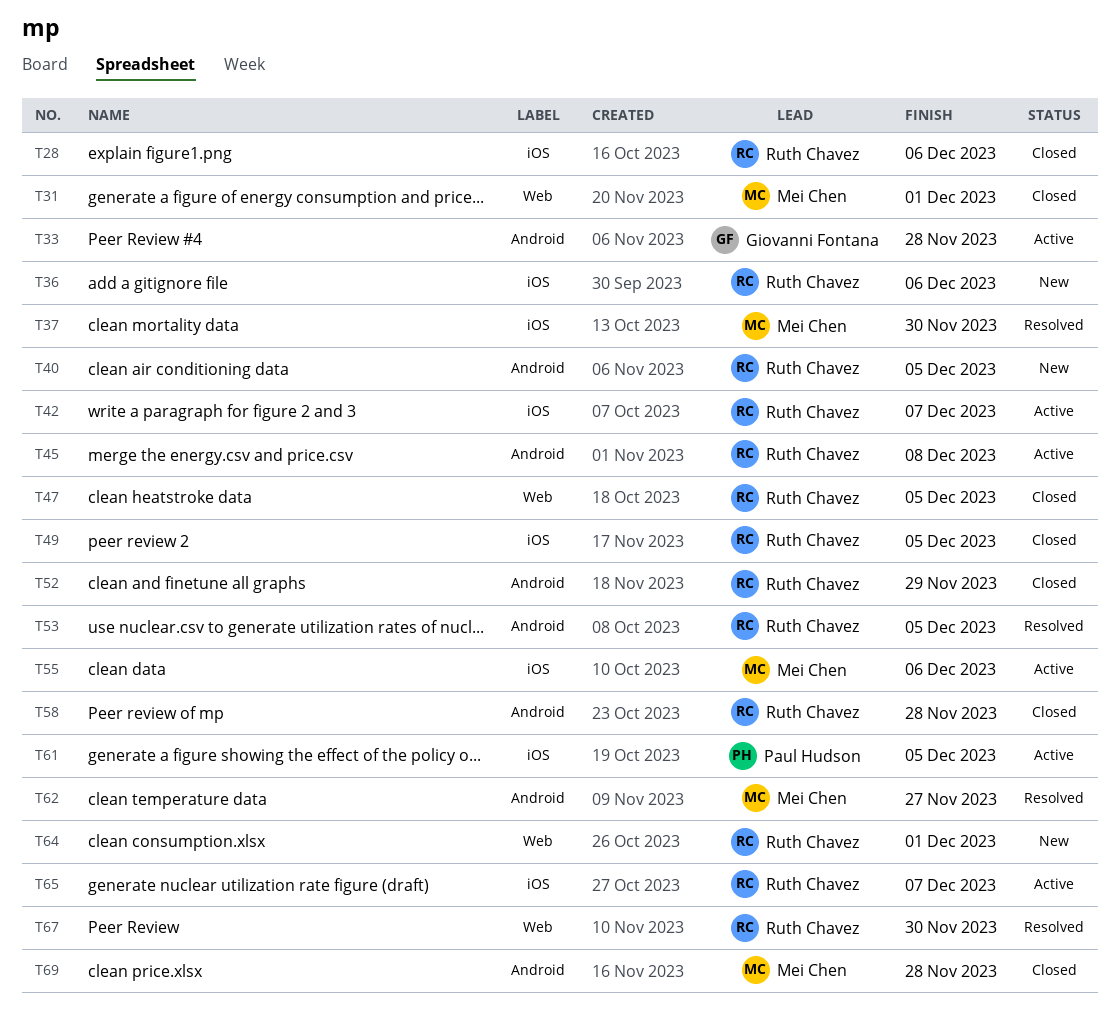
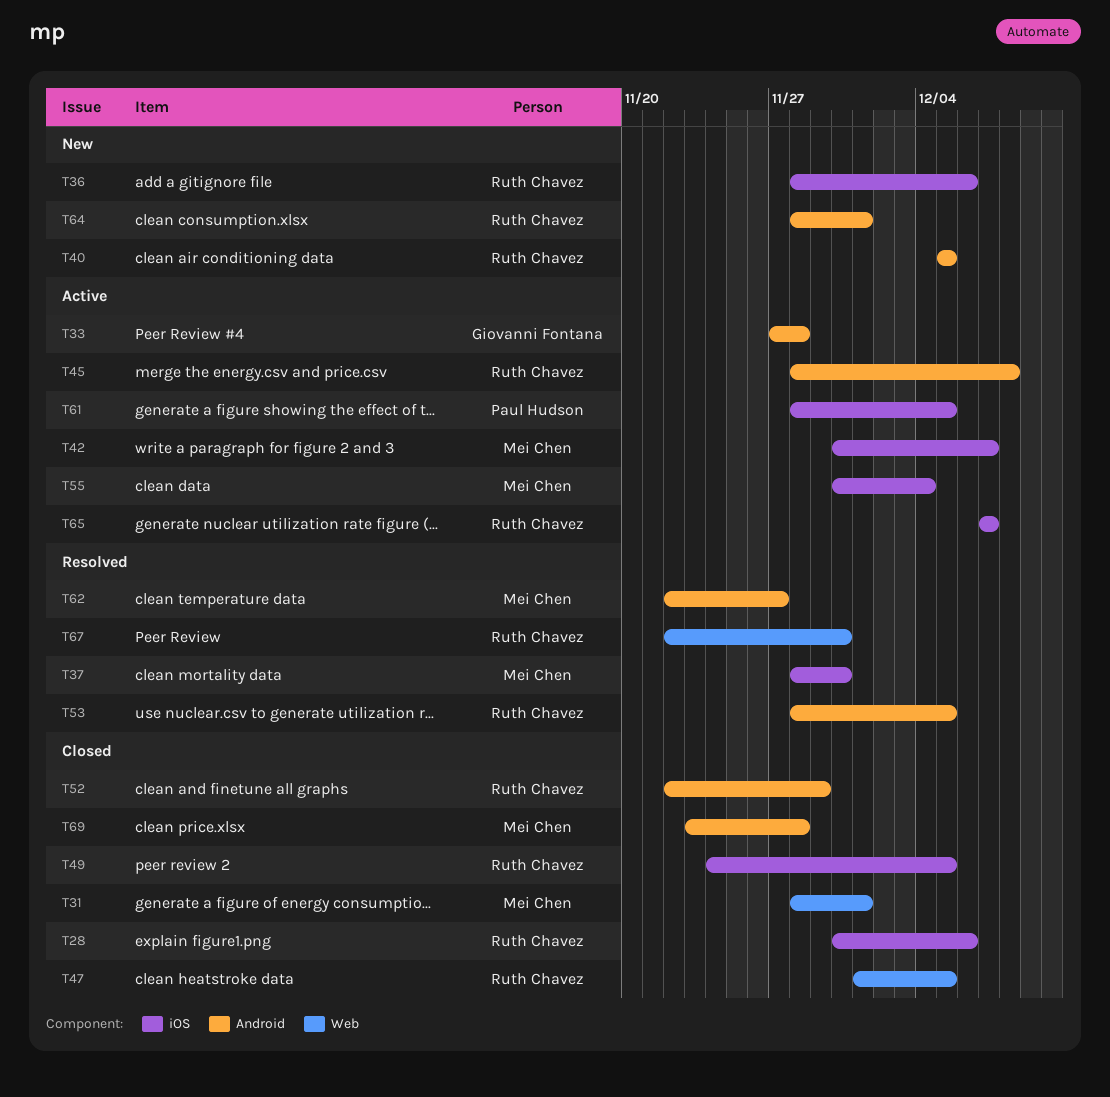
T42, owner: Ruth Chavez -> Mei Chen
T55, due: Dec 6 -> Dec 4
T58: present -> none
T64, label: Web -> Android

